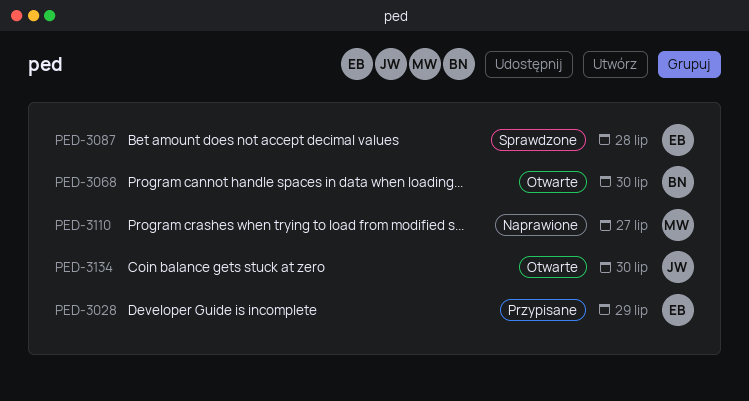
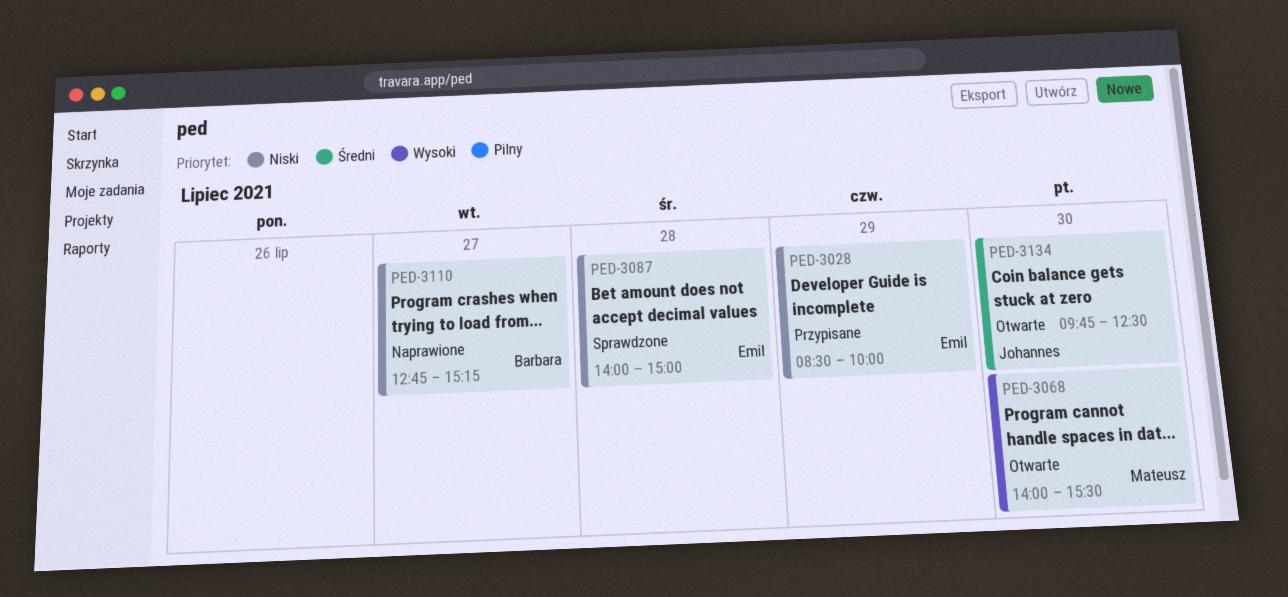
PED-3068, owner: Barbara -> Mateusz
PED-3110, owner: Mateusz -> Barbara

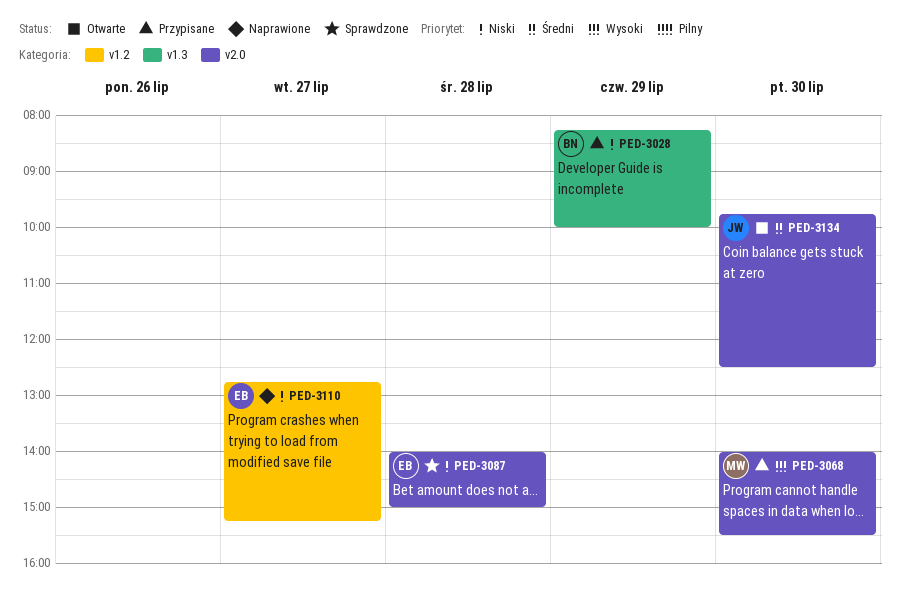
PED-3028, owner: Emil -> Barbara
PED-3028, begins: 08:30 -> 08:15
PED-3068, status: Otwarte -> Przypisane
PED-3110, owner: Barbara -> Emil

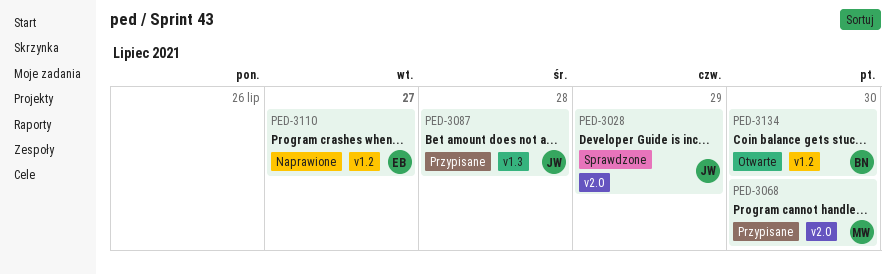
PED-3028, status: Przypisane -> Sprawdzone
PED-3028, owner: BN -> JW
PED-3028, label: v1.3 -> v2.0
PED-3087, status: Sprawdzone -> Przypisane
PED-3087, owner: EB -> JW
PED-3087, label: v2.0 -> v1.3
PED-3134, owner: JW -> BN
PED-3134, label: v2.0 -> v1.2

